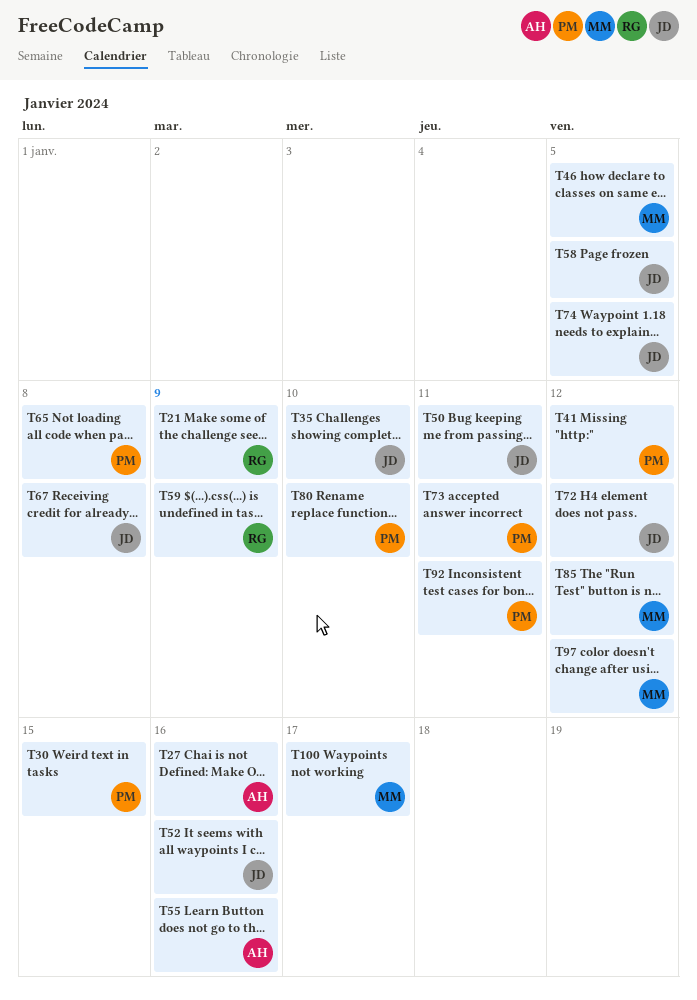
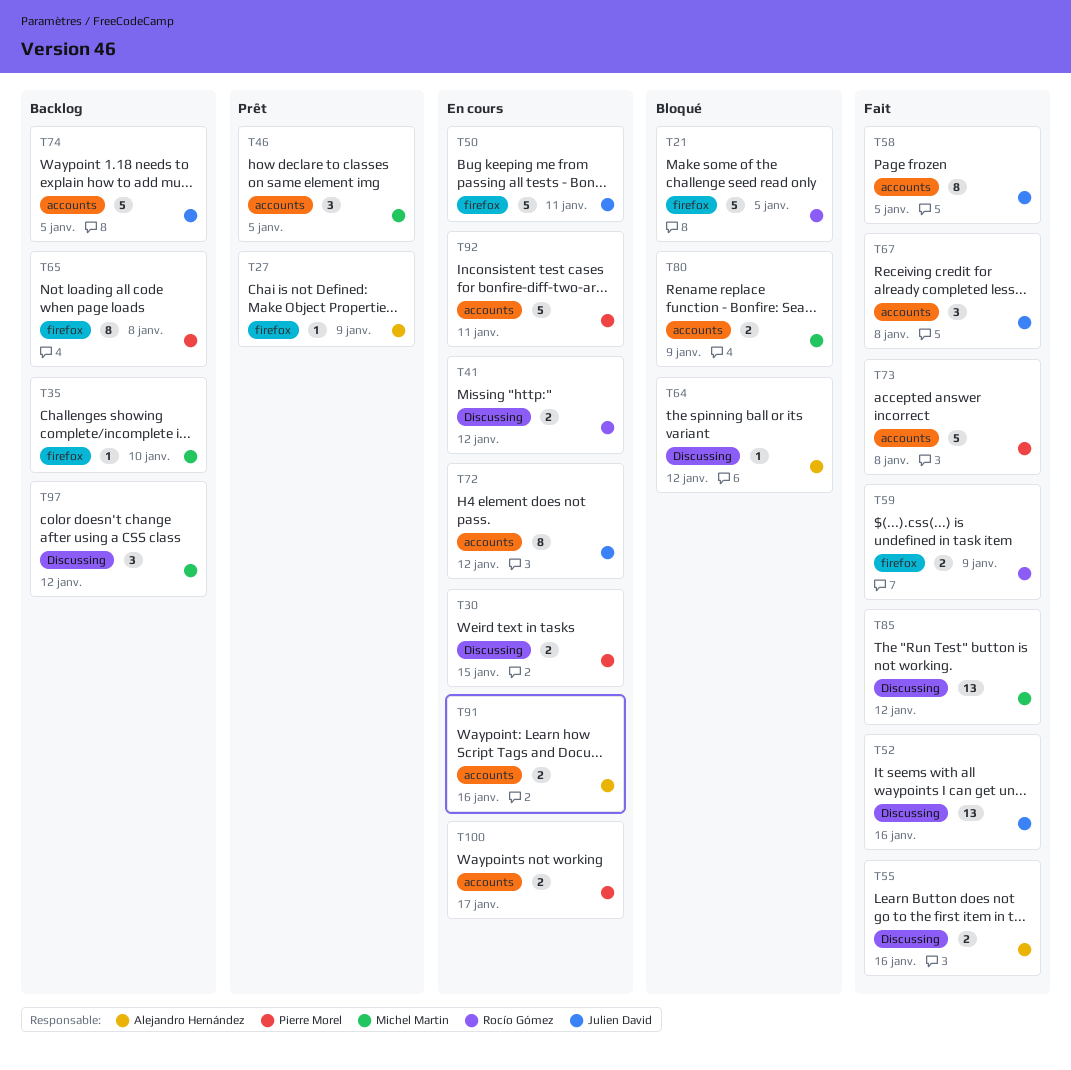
T21, due: Jan 9 -> Jan 5
T27, due: Jan 16 -> Jan 9
T35, owner: Julien David -> Michel Martin
T41, owner: Pierre Morel -> Rocío Gómez
T64: none -> present
T73, due: Jan 11 -> Jan 8
T80, owner: Pierre Morel -> Michel Martin
T80, due: Jan 10 -> Jan 9
T91: none -> present
T100, owner: Michel Martin -> Pierre Morel

